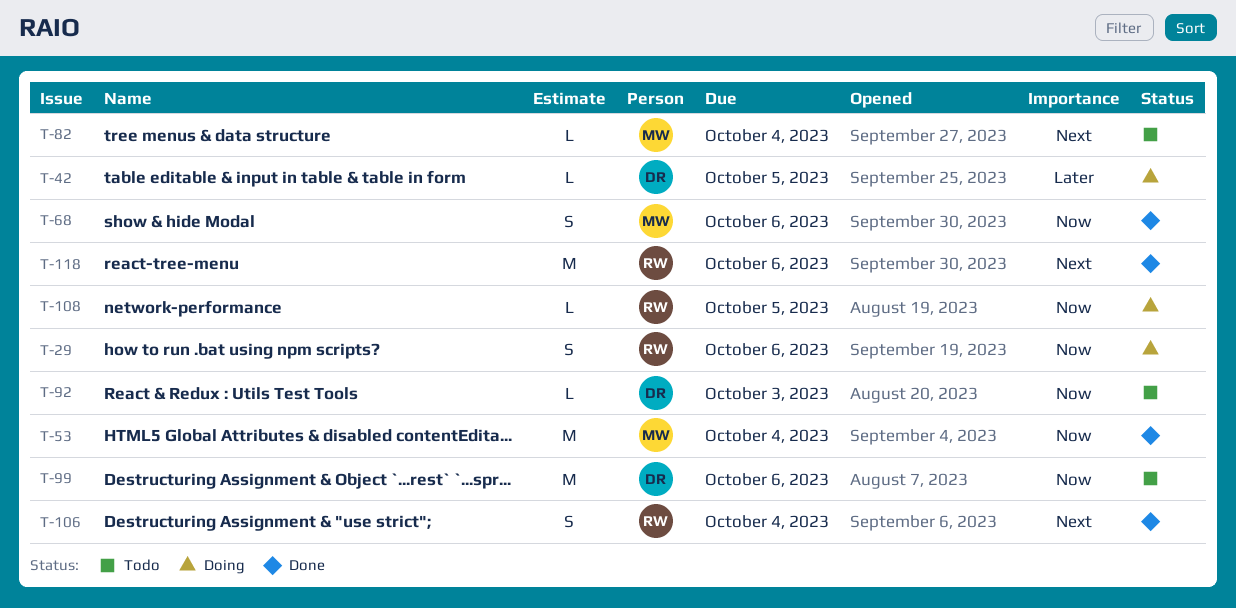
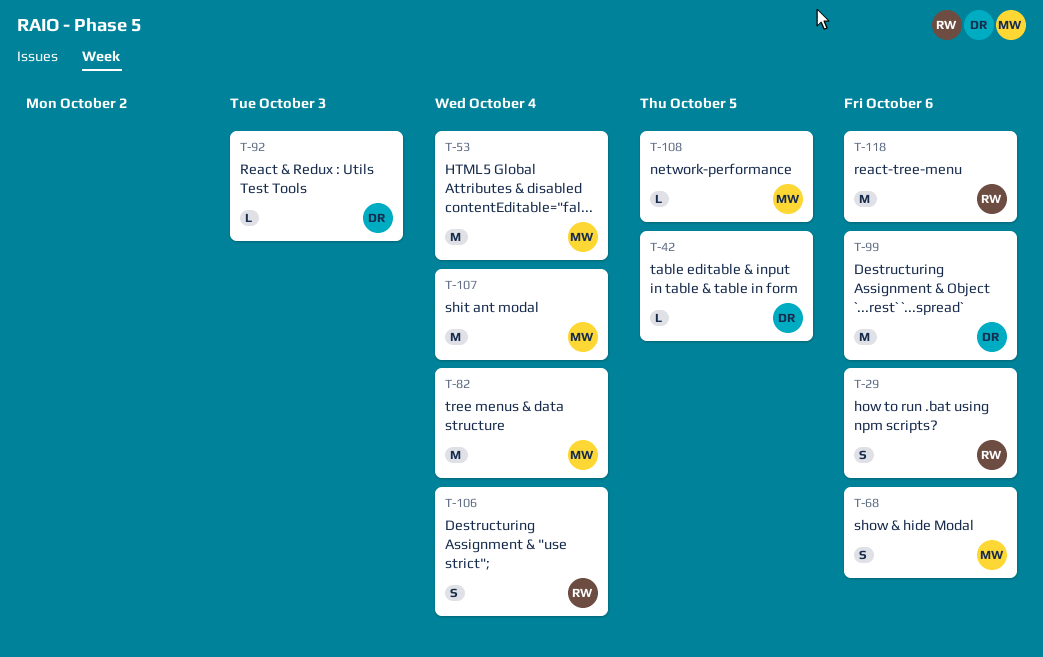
T-82, estimate: L -> M
T-107: none -> present
T-108, owner: RW -> MW

